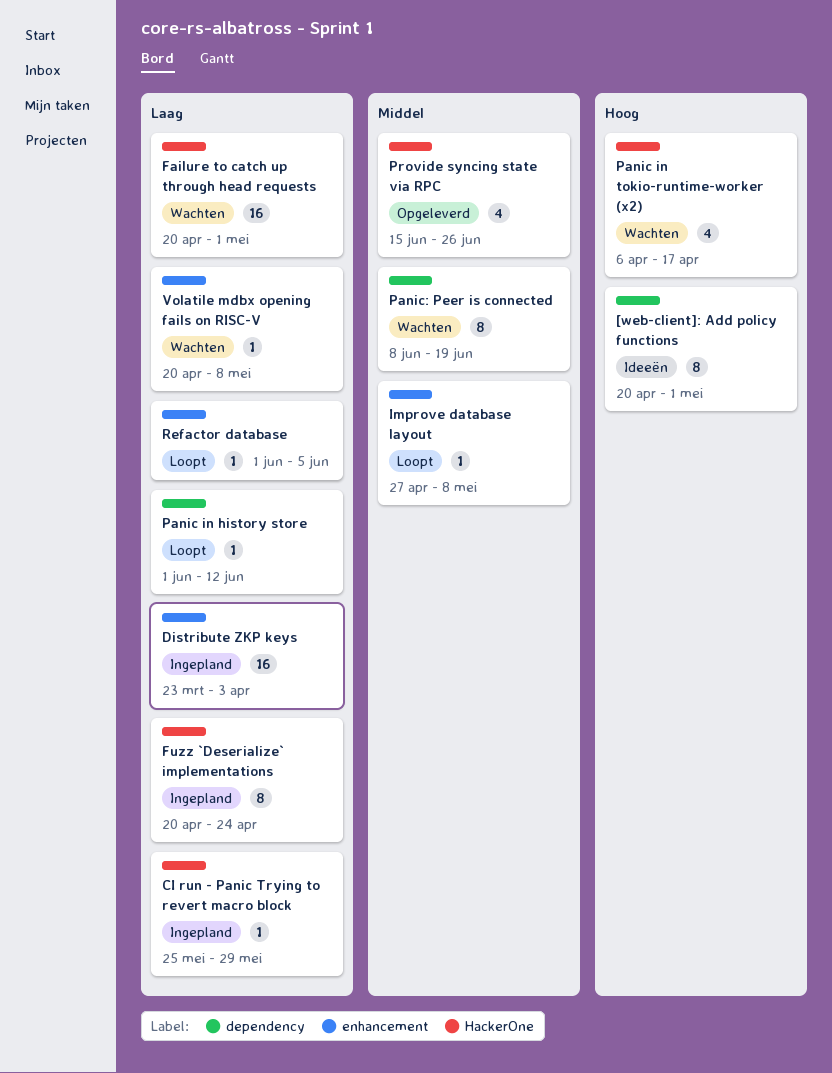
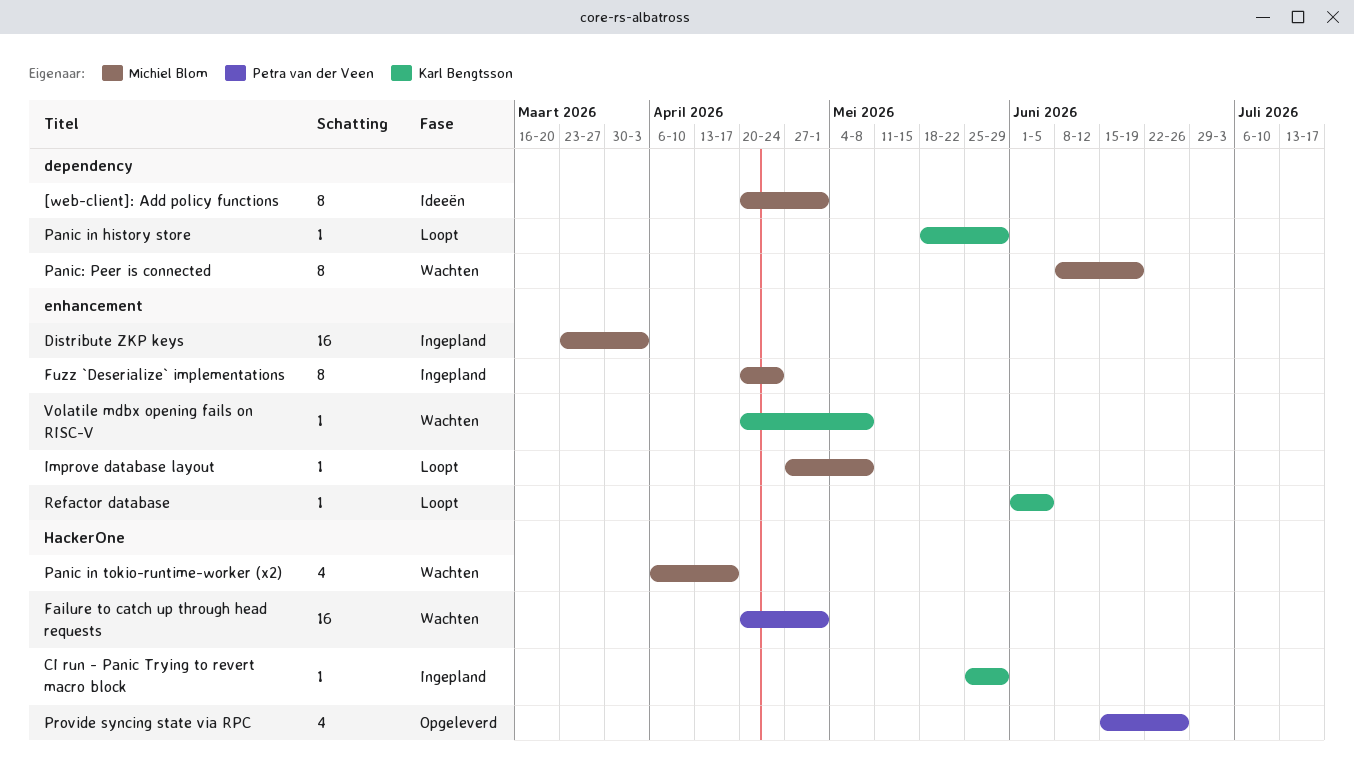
Fuzz `Deserialize` implementations, label: HackerOne -> enhancement
Panic in history store, start: Jun 1 -> May 18
Panic in history store, due: Jun 12 -> May 29

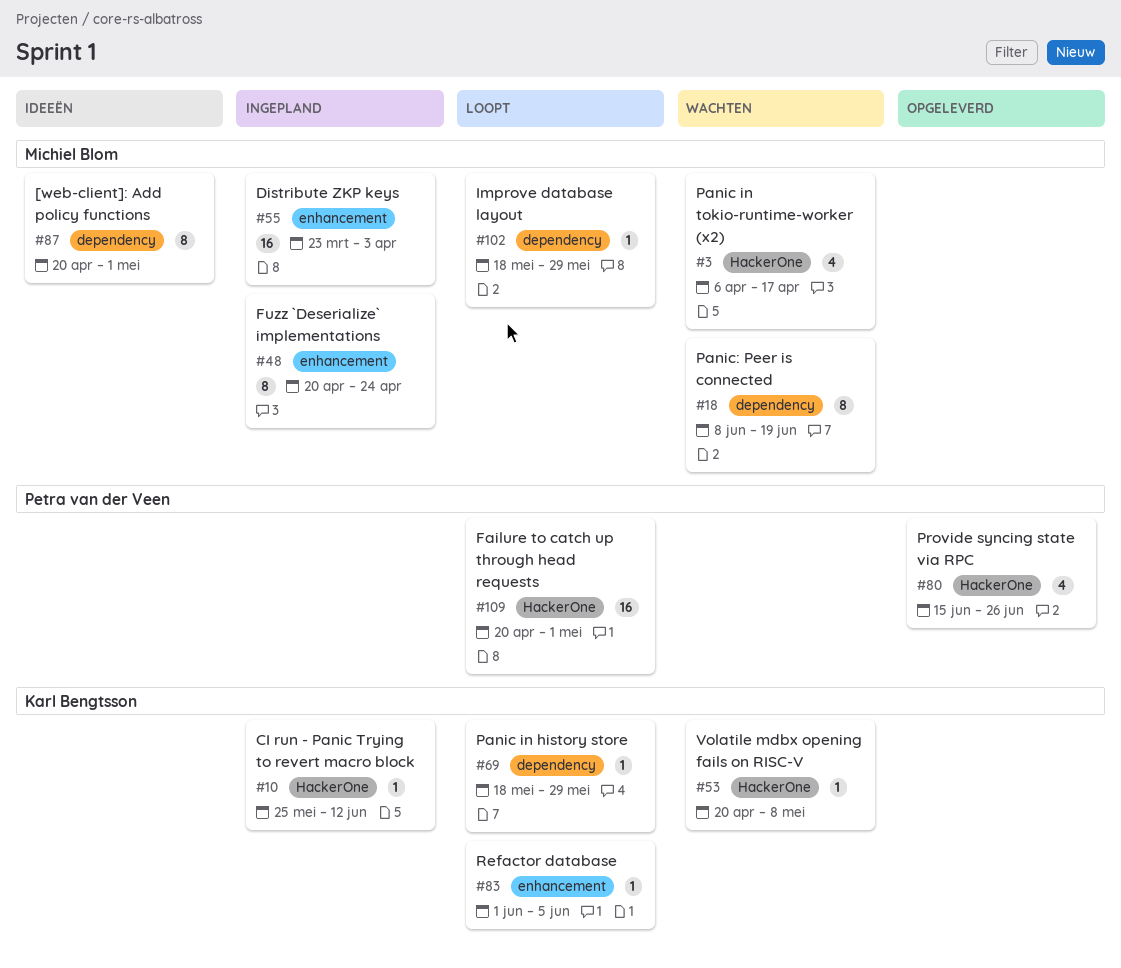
CI run - Panic Trying to revert macro block, due: May 29 -> Jun 12
Failure to catch up through head requests, status: Wachten -> Loopt
Improve database layout, label: enhancement -> dependency
Improve database layout, start: Apr 27 -> May 18
Improve database layout, due: May 8 -> May 29
Volatile mdbx opening fails on RISC-V, label: enhancement -> HackerOne

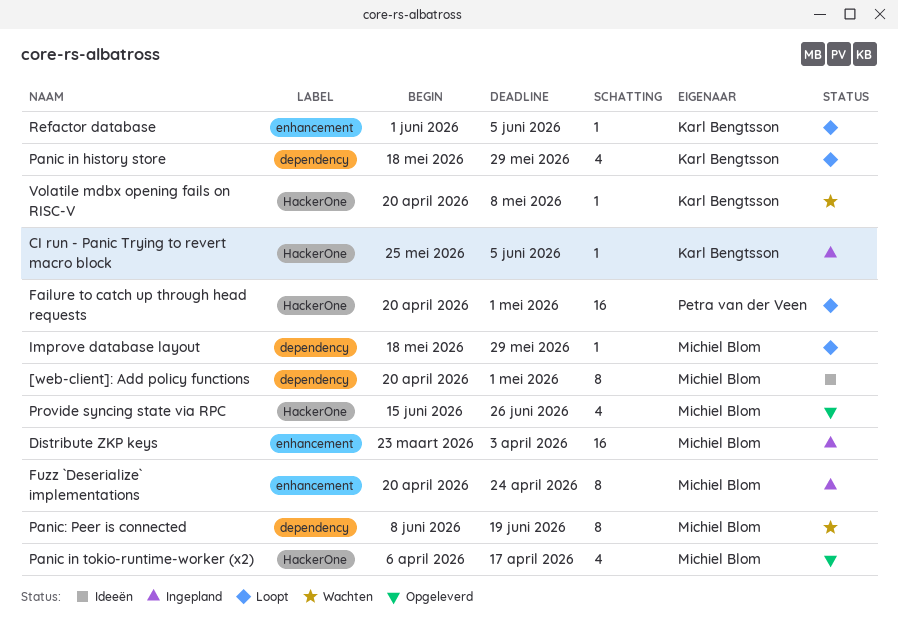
CI run - Panic Trying to revert macro block, due: Jun 12 -> Jun 5
Panic in history store, estimate: 1 -> 4
Panic in tokio-runtime-worker (x2), status: Wachten -> Opgeleverd
Provide syncing state via RPC, owner: Petra van der Veen -> Michiel Blom

